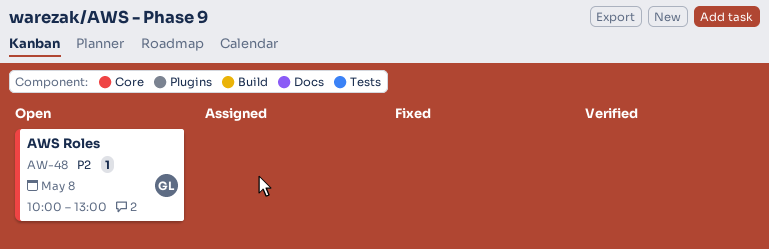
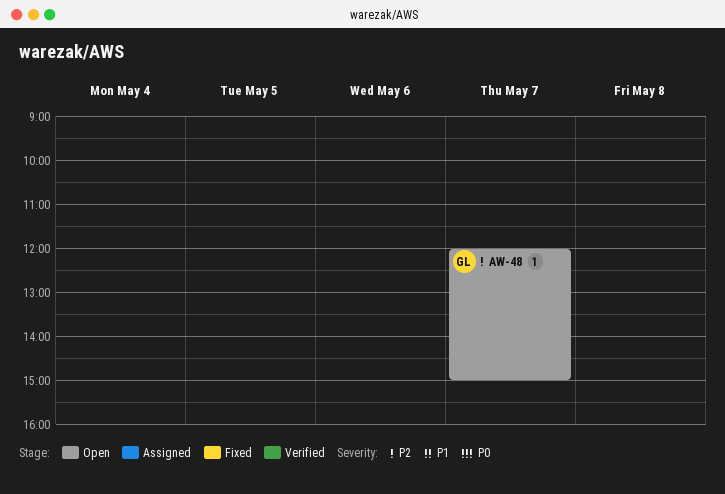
AW-48, day: May 8 -> May 7
AW-48, begins: 10:00 -> 12:00
AW-48, ends: 13:00 -> 15:00

